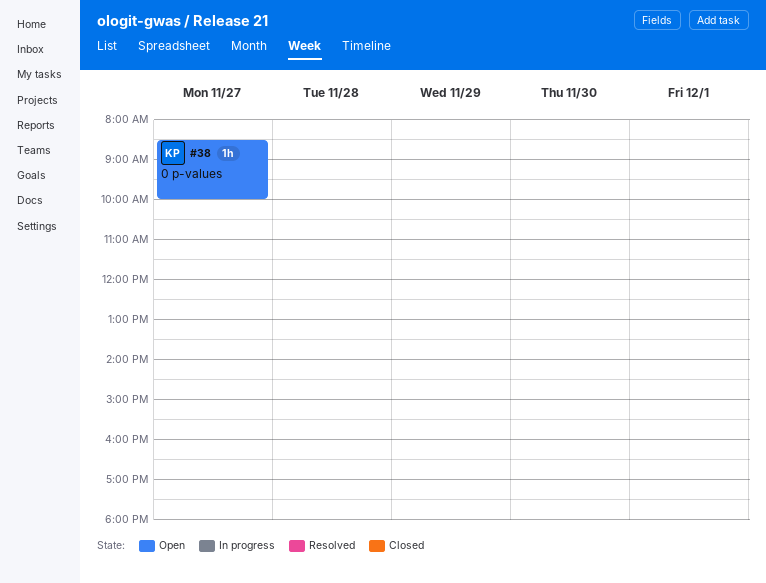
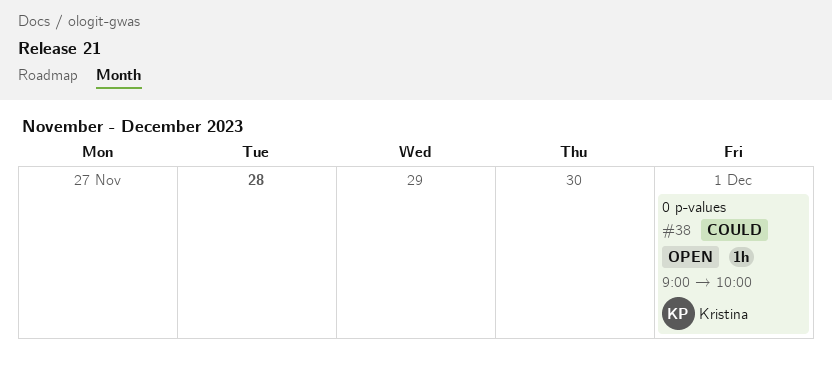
#38, day: Nov 27 -> Dec 1
#38, begins: 08:30 -> 09:00

